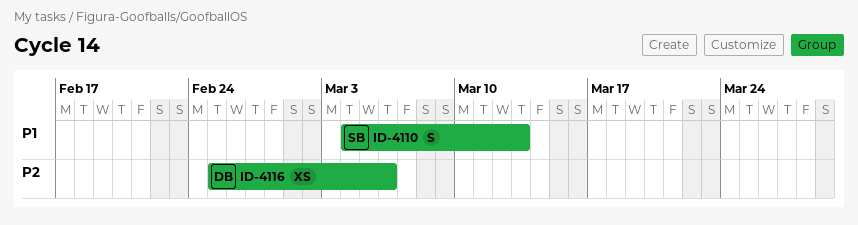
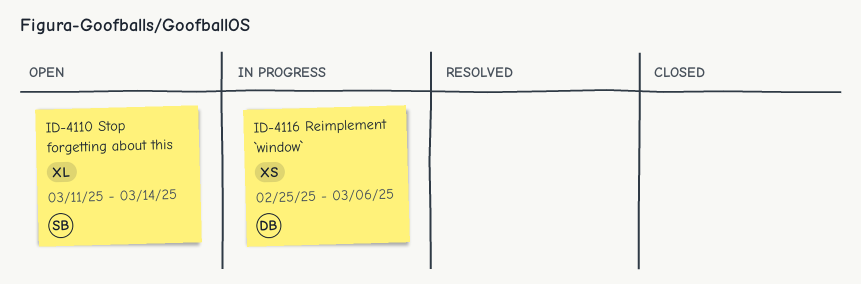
ID-4110, estimate: S -> XL
ID-4110, start: Mar 4 -> Mar 11
ID-4110, due: Mar 13 -> Mar 14

